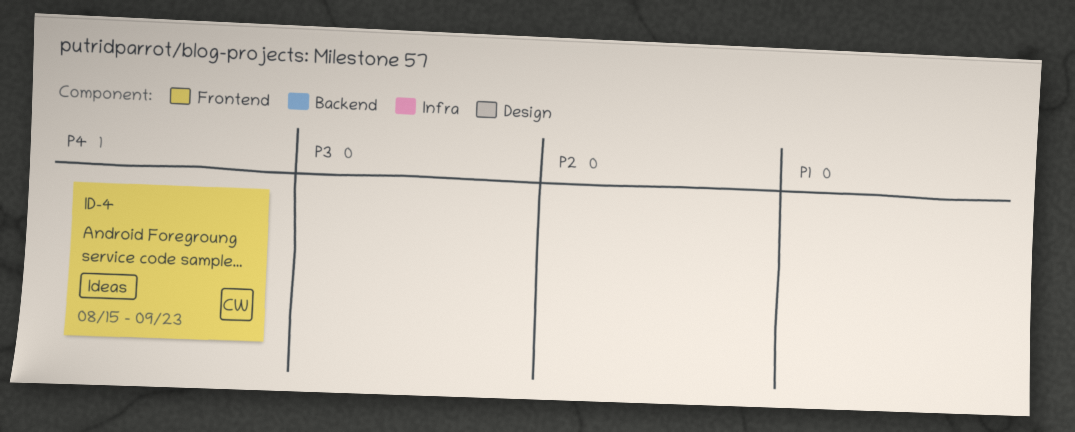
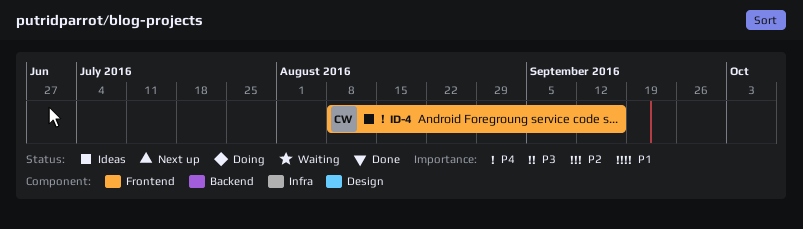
ID-4, start: Aug 15 -> Aug 8
ID-4, due: Sep 23 -> Sep 16

